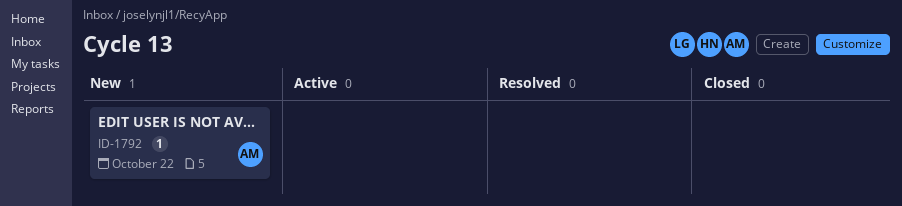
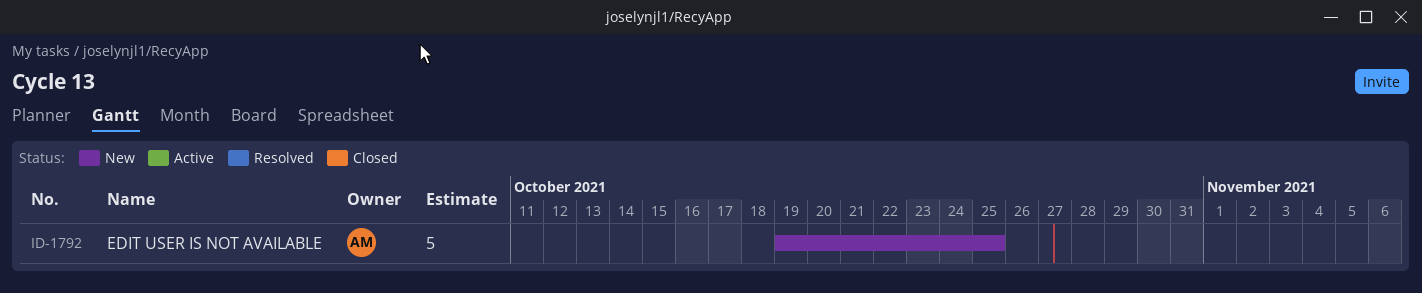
ID-1792, estimate: 1 -> 5
ID-1792, due: Oct 22 -> Oct 25

